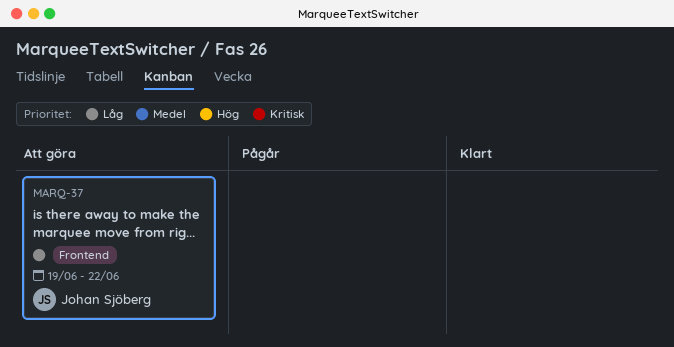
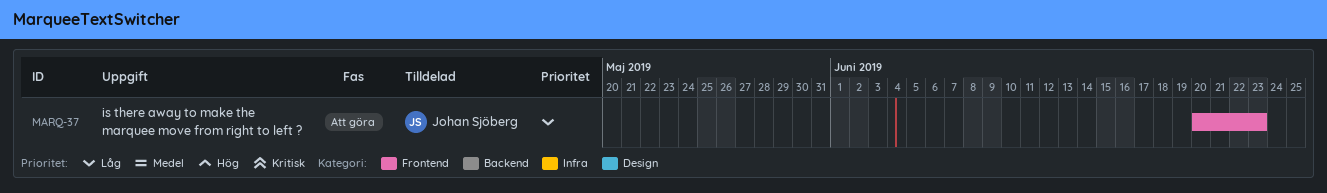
MARQ-37, start: Jun 19 -> Jun 20
MARQ-37, due: Jun 22 -> Jun 23

